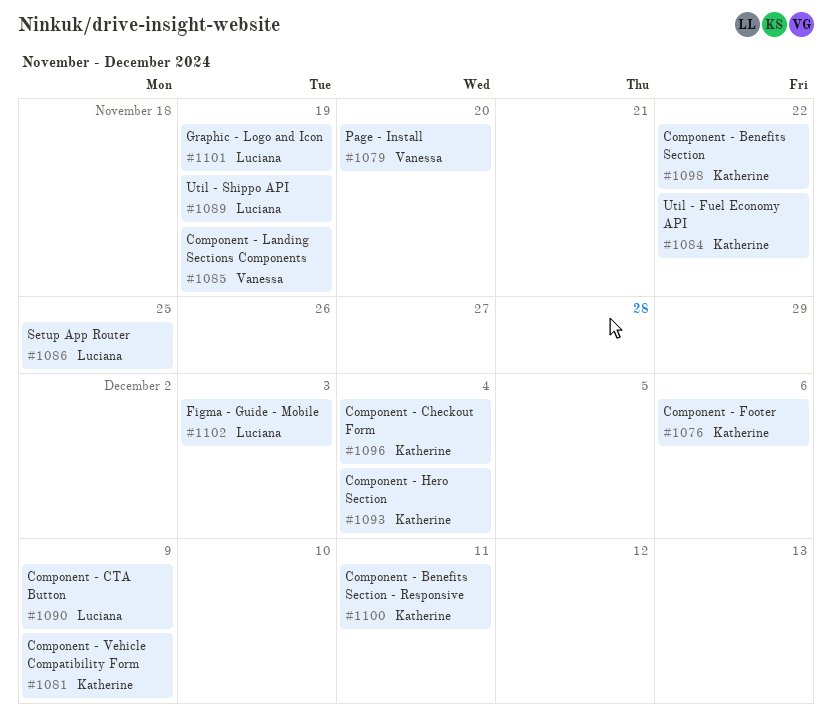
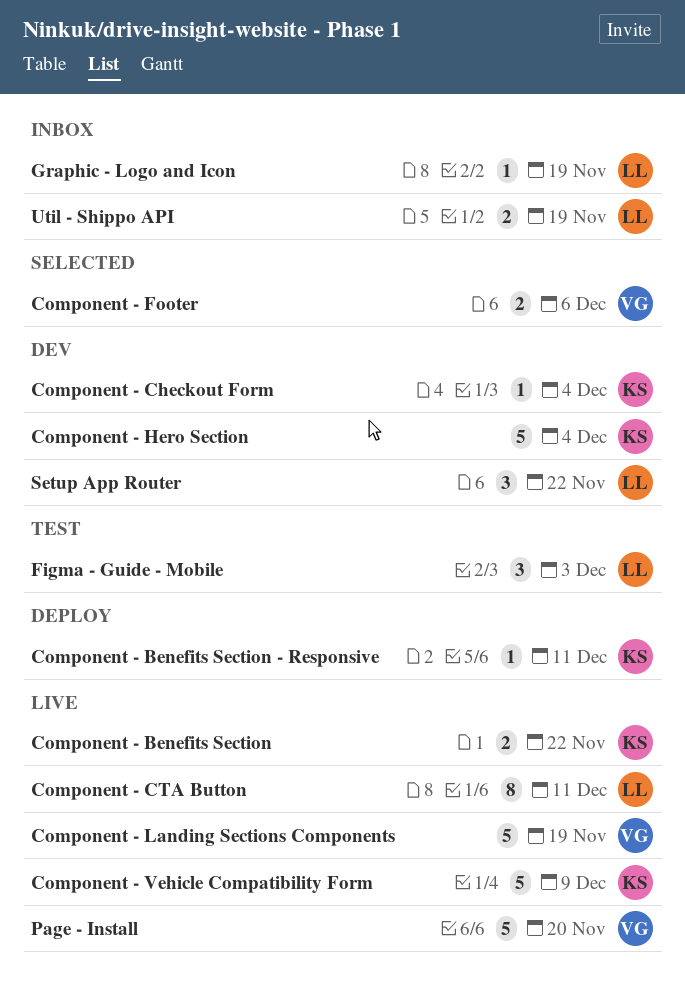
Component - CTA Button, due: Dec 9 -> Dec 11
Component - Footer, owner: Katherine -> Vanessa
Setup App Router, due: Nov 25 -> Nov 22
Util - Fuel Economy API: present -> none

